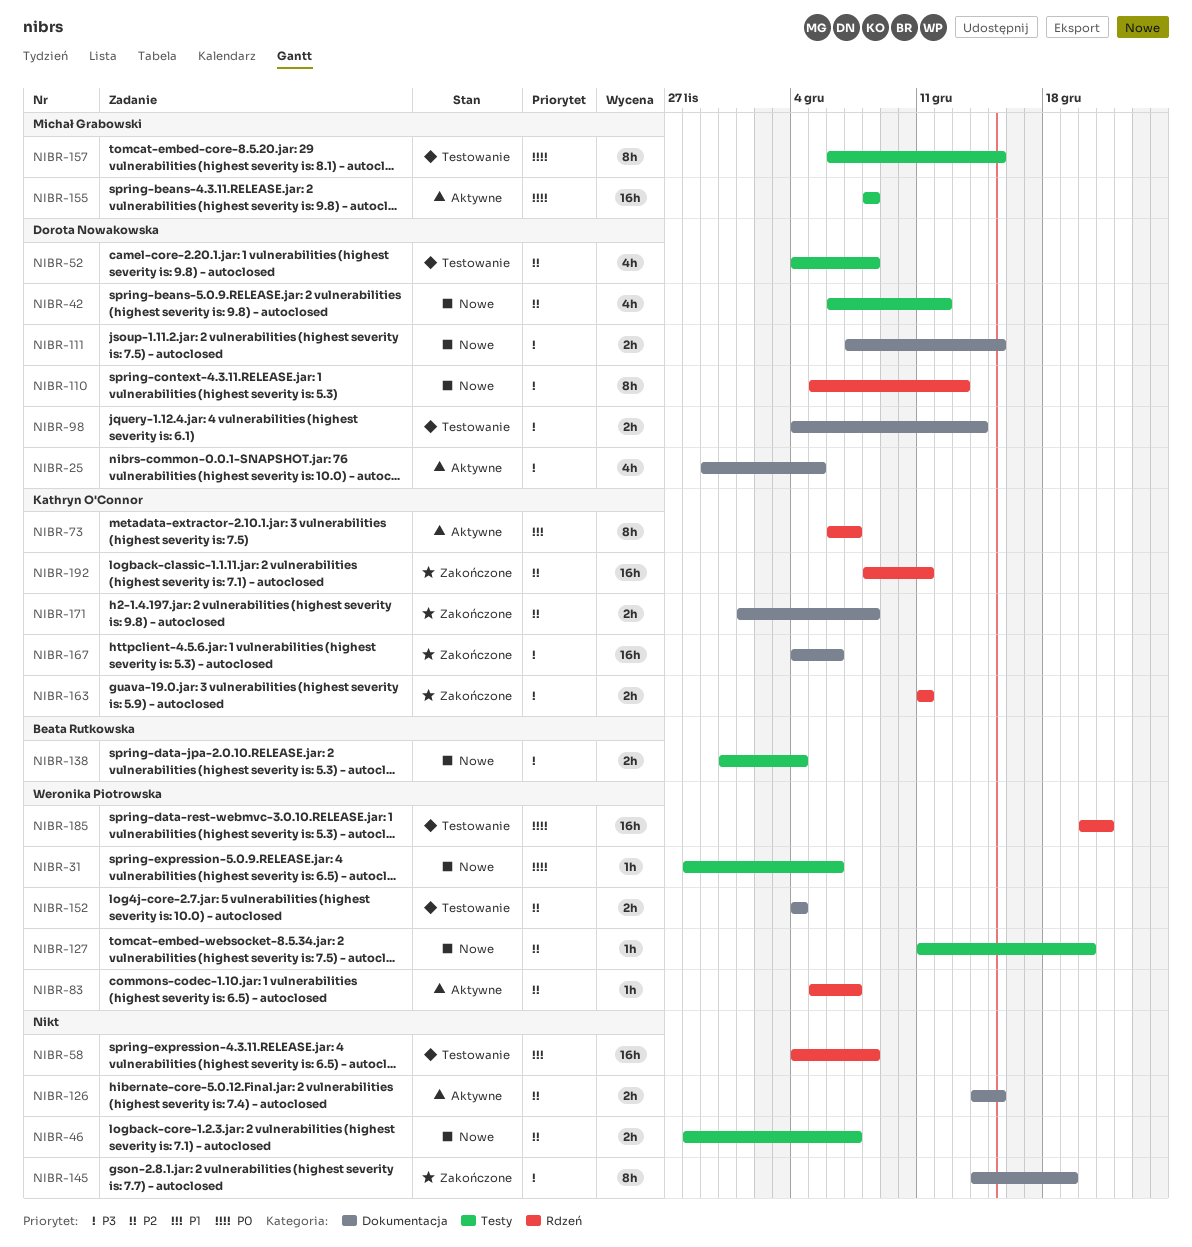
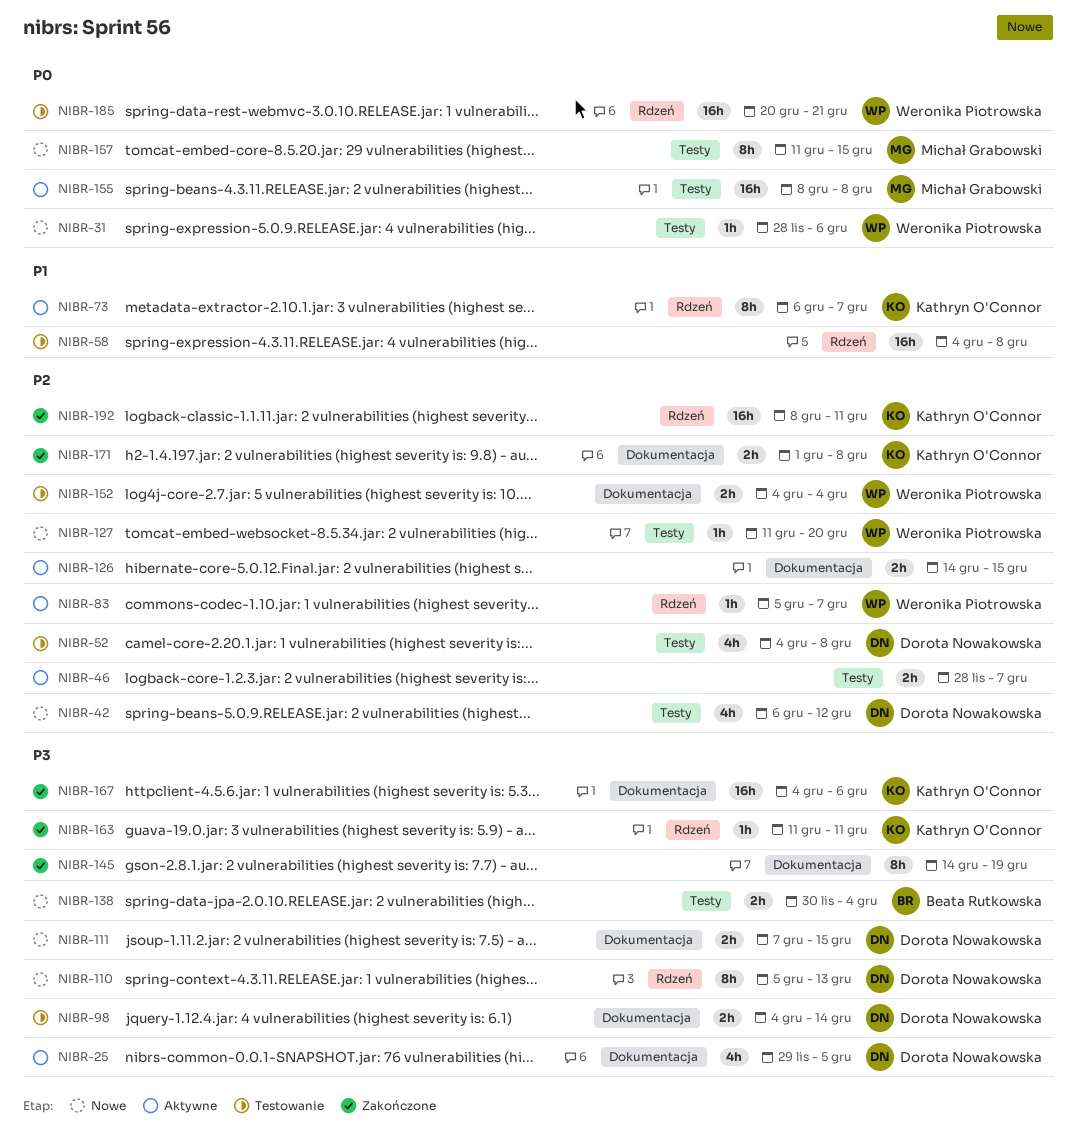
NIBR-46, status: Nowe -> Aktywne
NIBR-157, status: Testowanie -> Nowe
NIBR-157, start: Dec 6 -> Dec 11
NIBR-163, estimate: 2h -> 1h

